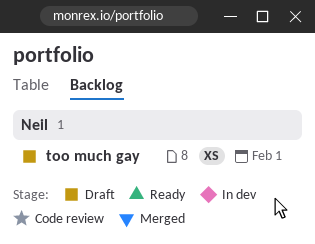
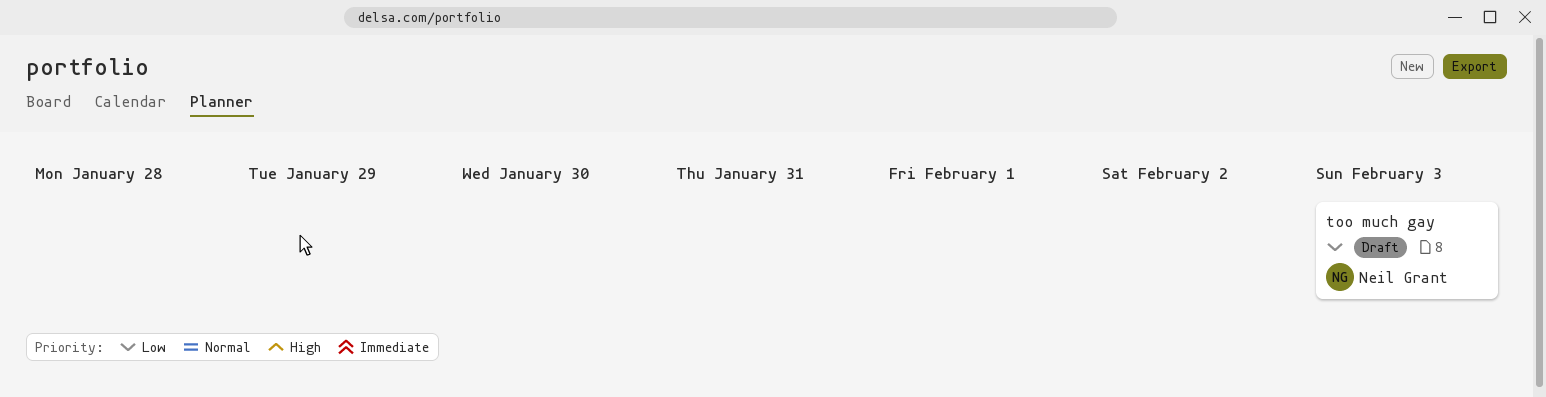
too much gay, due: Feb 1 -> Feb 3

